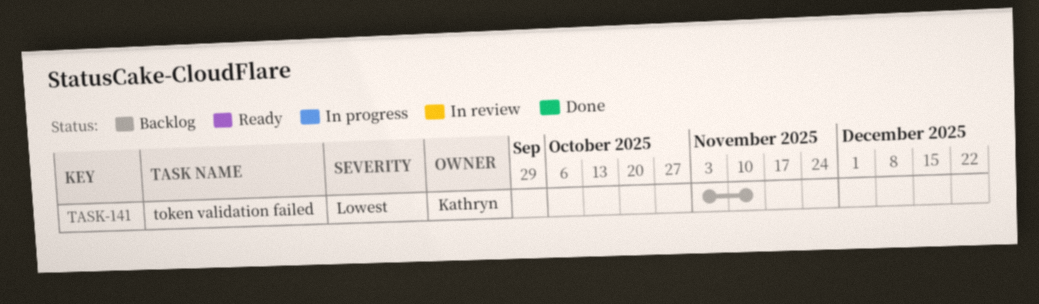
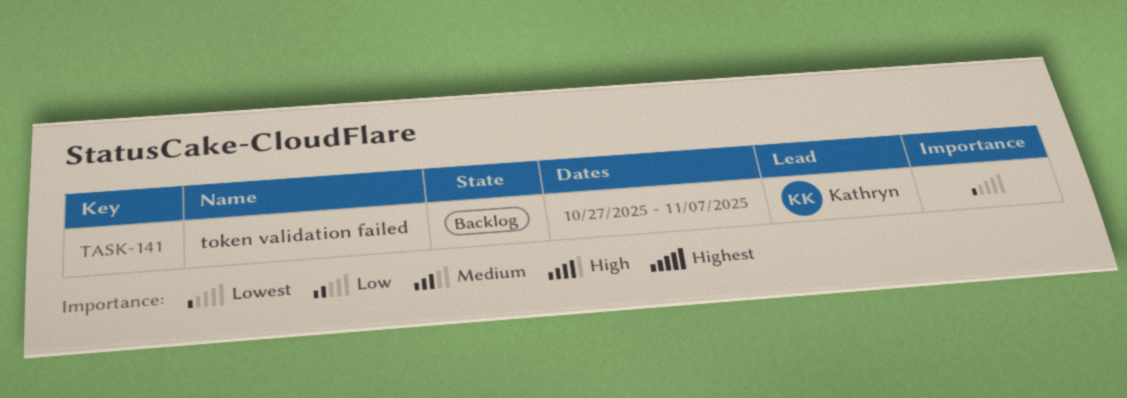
TASK-141, start: Nov 3 -> Oct 27
TASK-141, due: Nov 14 -> Nov 7

